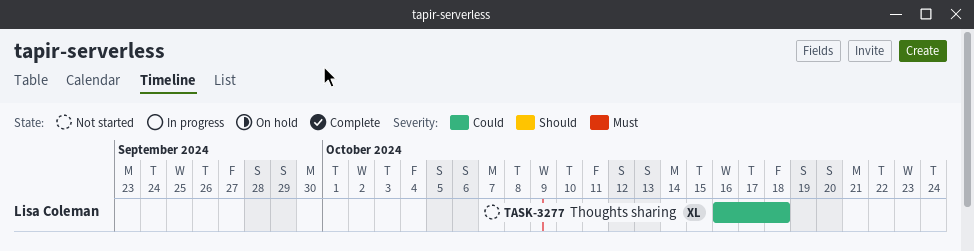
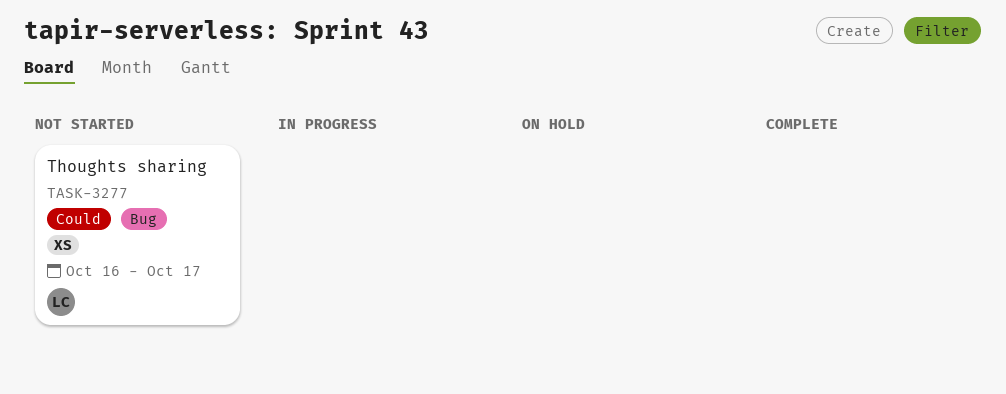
TASK-3277, estimate: XL -> XS
TASK-3277, due: Oct 18 -> Oct 17

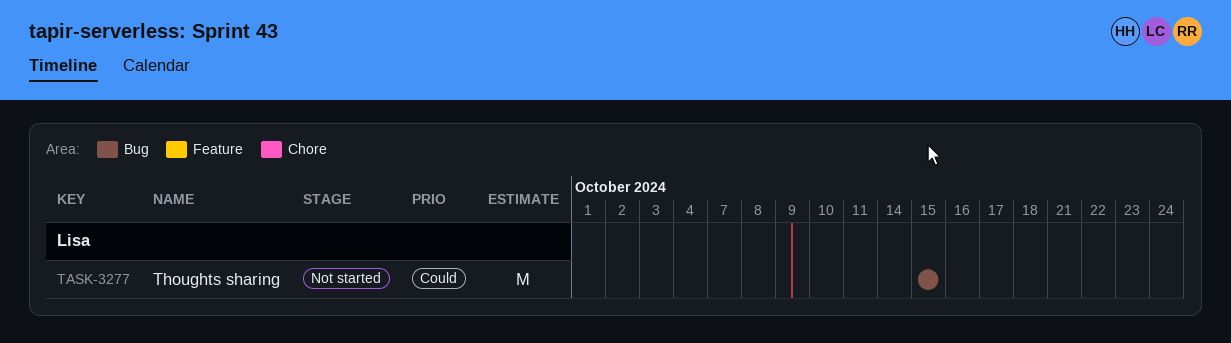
TASK-3277, estimate: XS -> M
TASK-3277, start: Oct 16 -> Oct 15
TASK-3277, due: Oct 17 -> Oct 15

